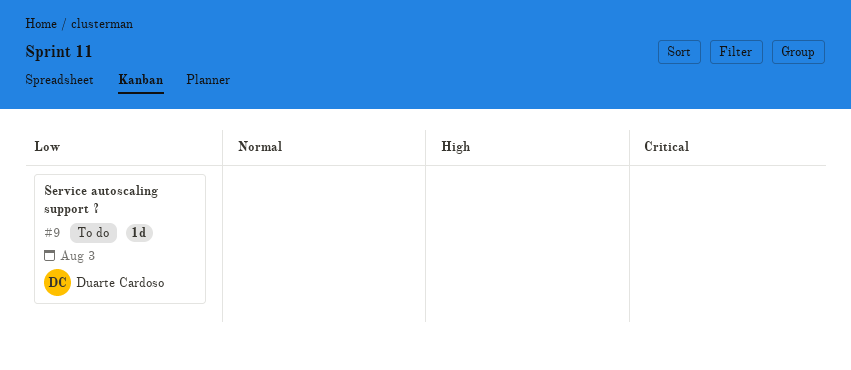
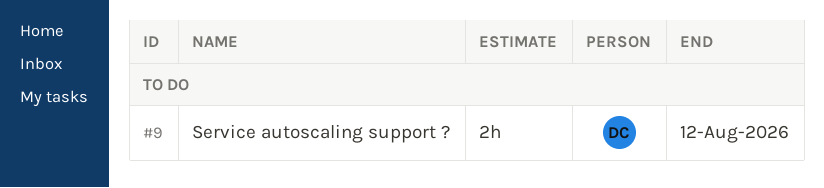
#9, estimate: 1d -> 2h
#9, due: Aug 3 -> Aug 12

